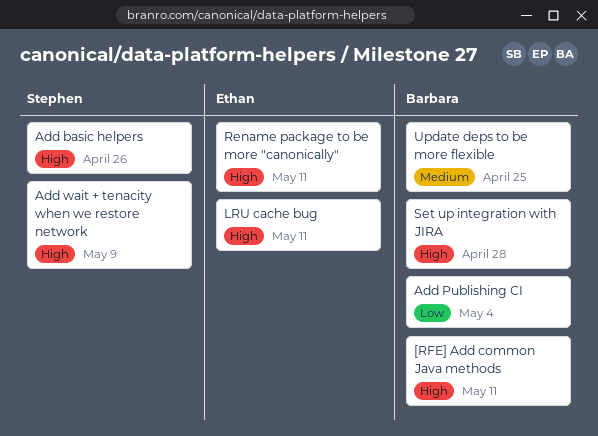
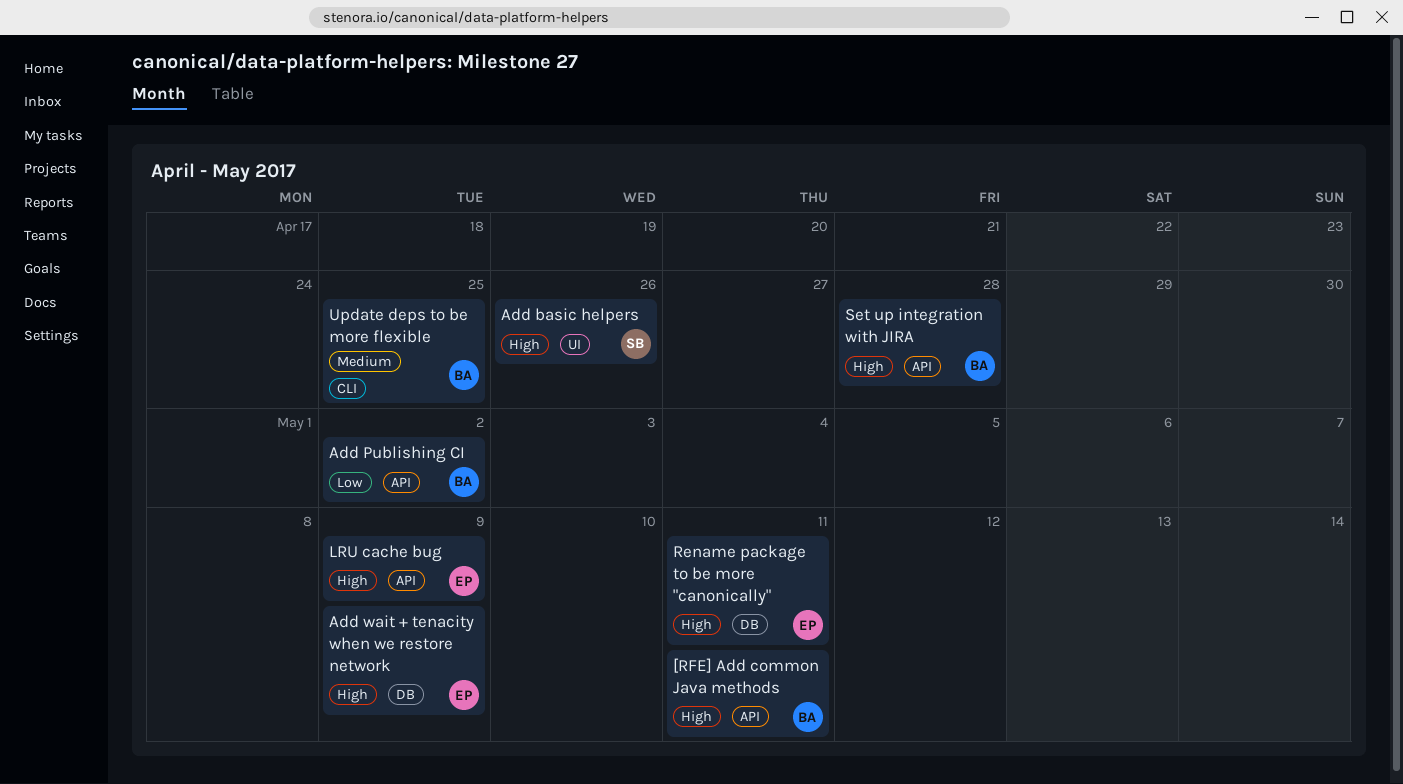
Add Publishing CI, due: May 4 -> May 2
Add wait + tenacity when we restore network, owner: Stephen -> Ethan
LRU cache bug, due: May 11 -> May 9

